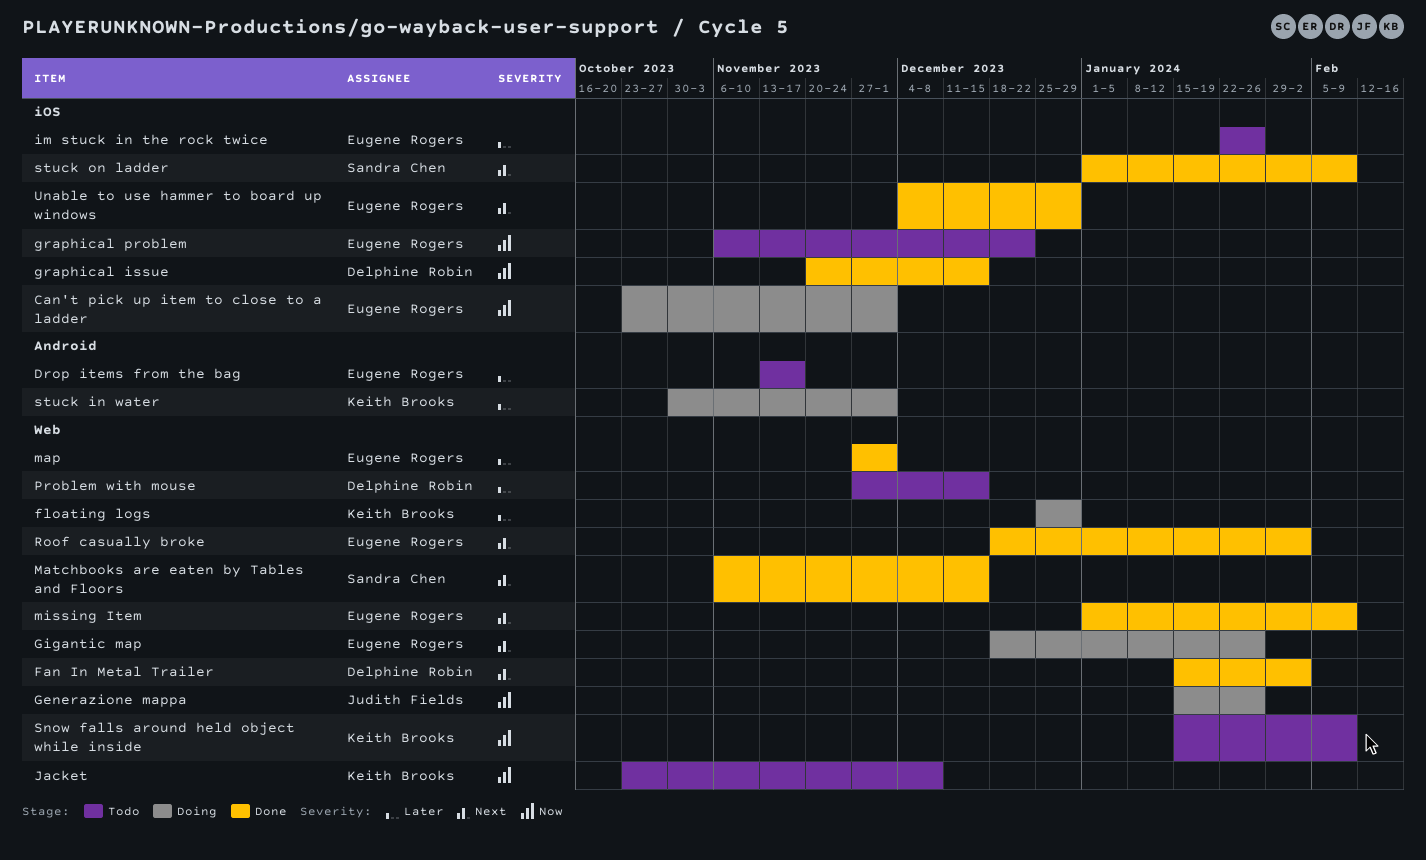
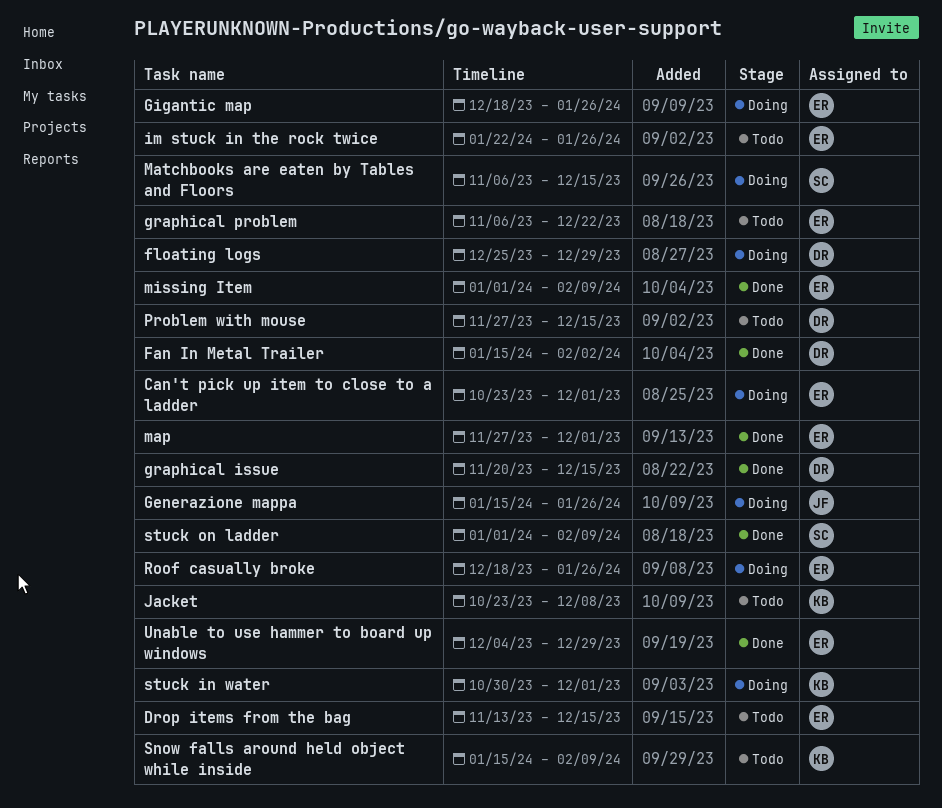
Drop items from the bag, due: Nov 17 -> Dec 15
floating logs, owner: Keith Brooks -> Delphine Robin
Matchbooks are eaten by Tables and Floors, status: Done -> Doing
Roof casually broke, status: Done -> Doing
Roof casually broke, due: Feb 2 -> Jan 26

